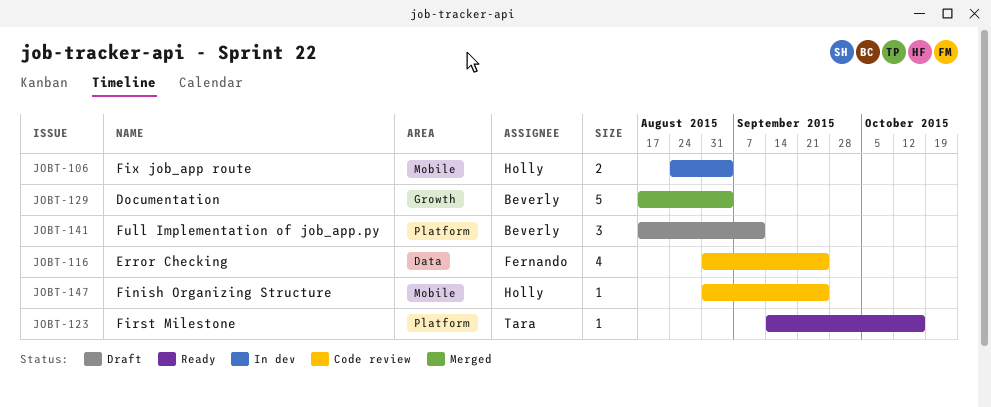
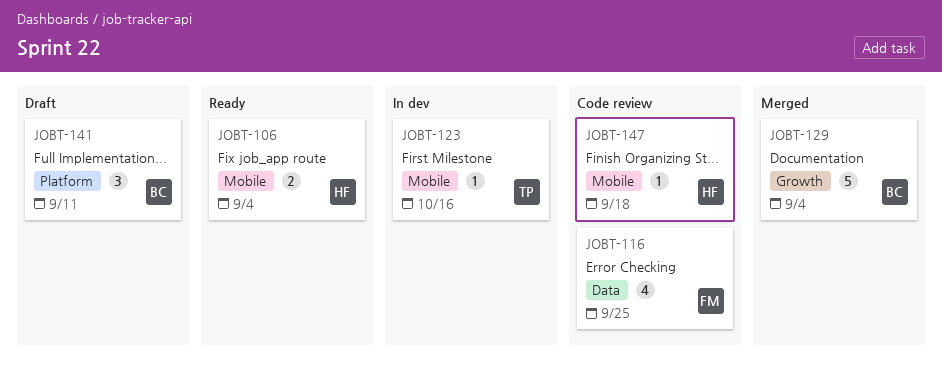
JOBT-106, status: In dev -> Ready
JOBT-123, status: Ready -> In dev
JOBT-123, label: Platform -> Mobile
JOBT-147, due: Sep 25 -> Sep 18

